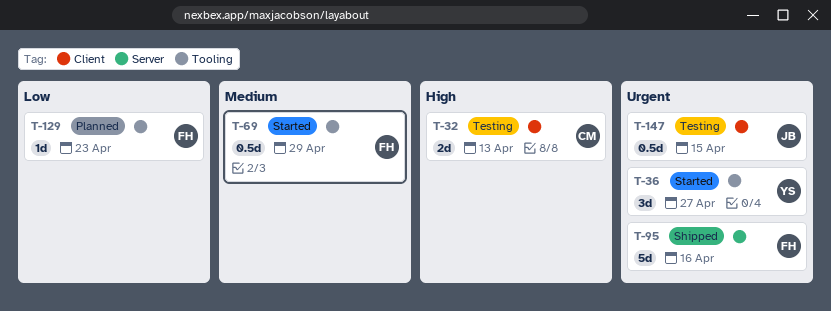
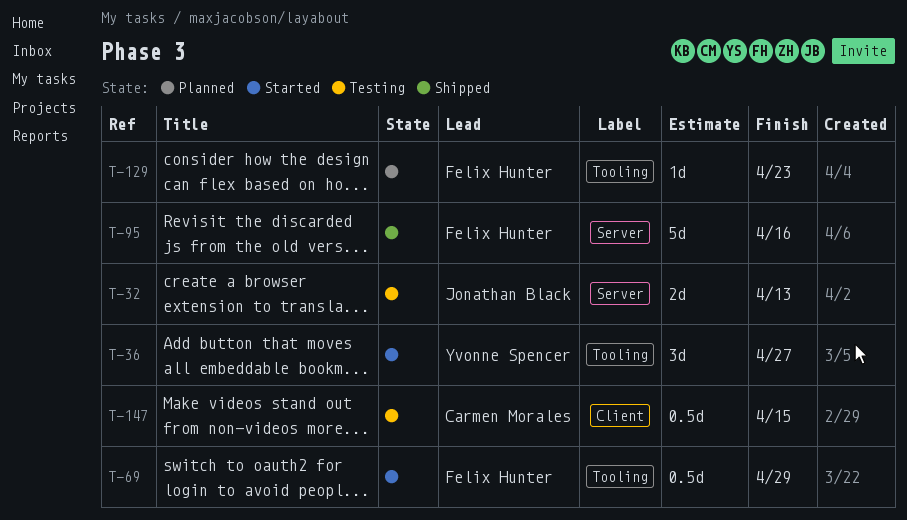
T-32, owner: Carmen Morales -> Jonathan Black
T-32, label: Client -> Server
T-147, owner: Jonathan Black -> Carmen Morales

